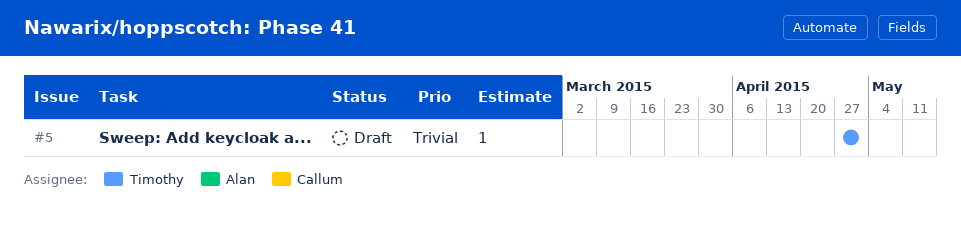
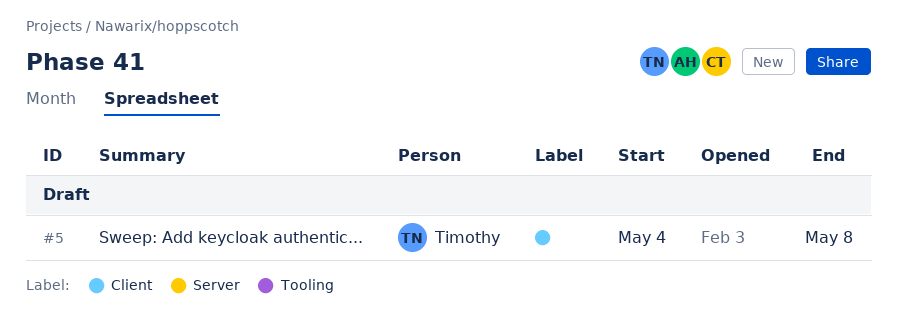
#5, start: Apr 27 -> May 4
#5, due: May 1 -> May 8

